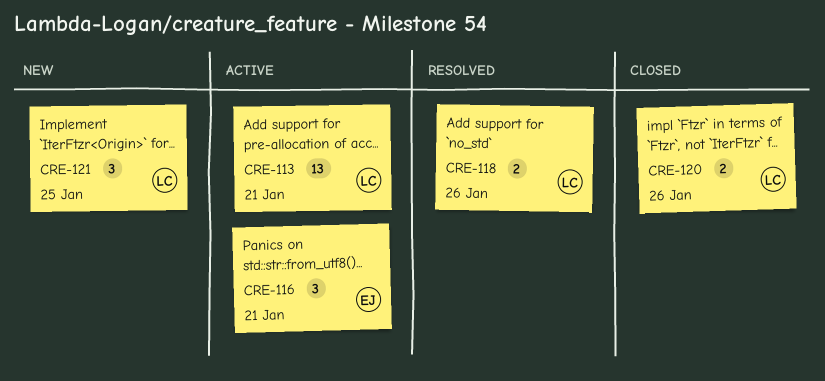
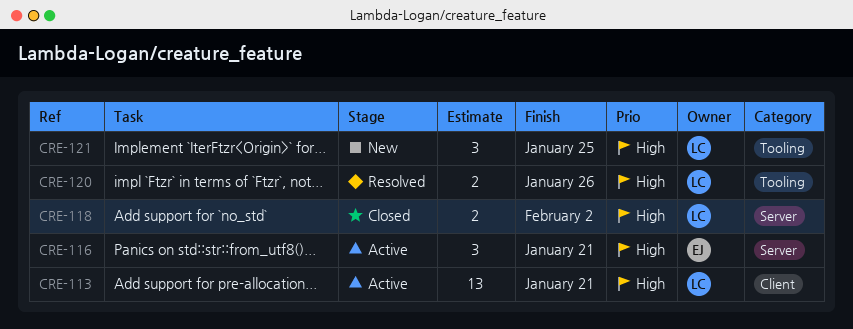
CRE-118, status: Resolved -> Closed
CRE-118, due: Jan 26 -> Feb 2
CRE-120, status: Closed -> Resolved

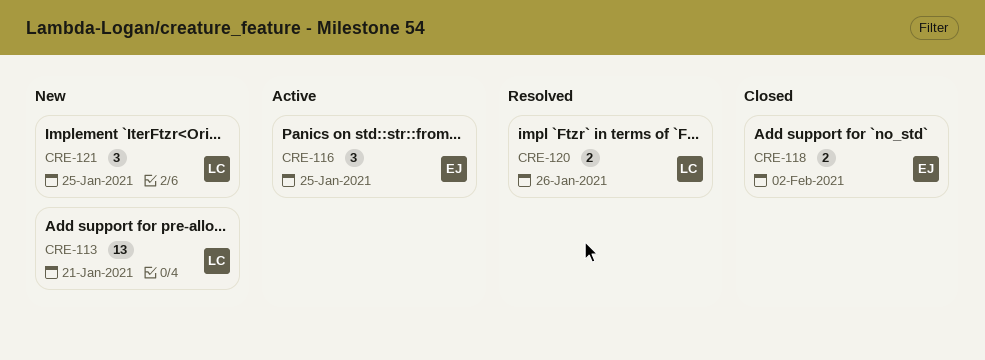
CRE-113, status: Active -> New
CRE-116, due: Jan 21 -> Jan 25
CRE-118, owner: LC -> EJ

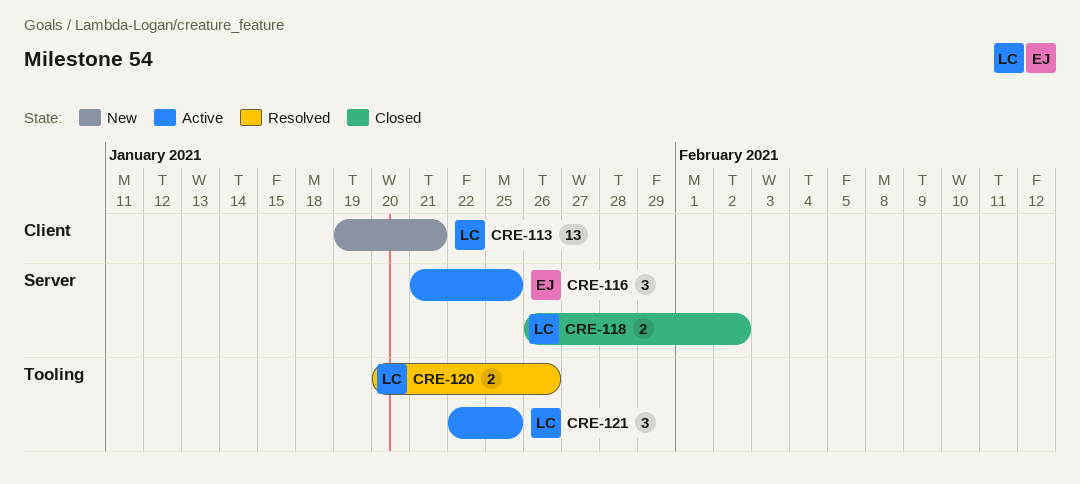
CRE-118, owner: EJ -> LC
CRE-121, status: New -> Active

